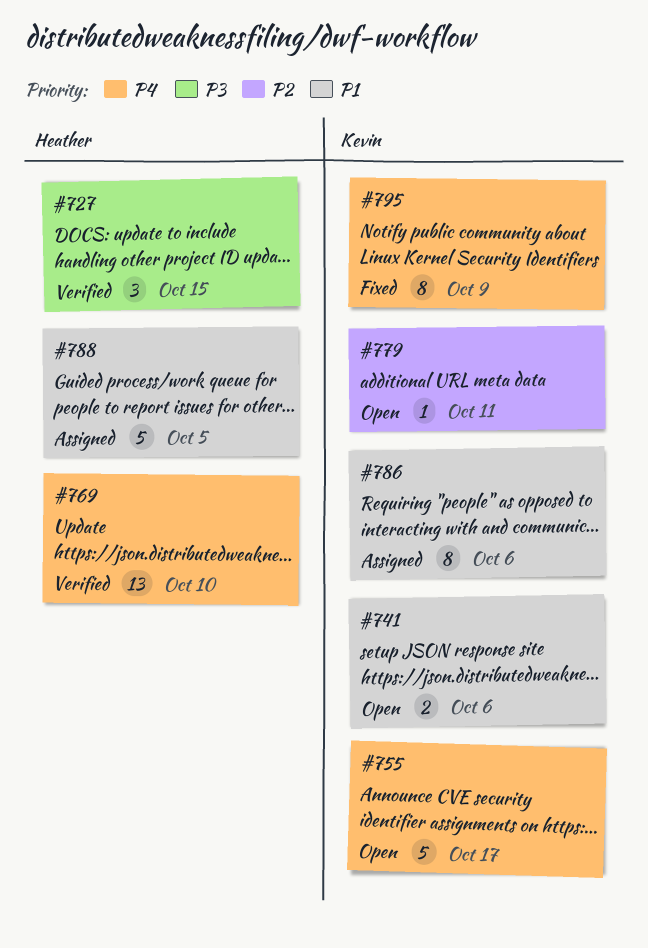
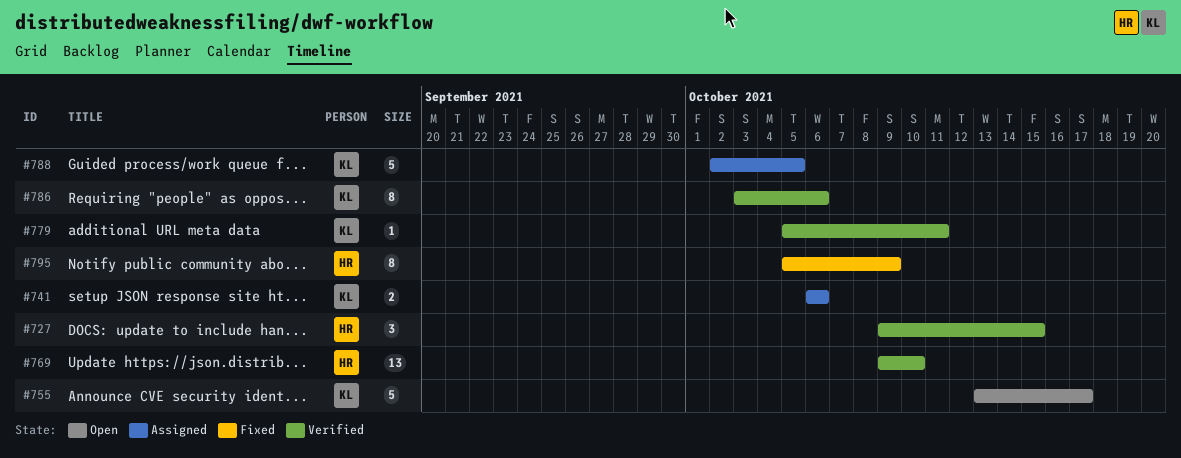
#741, status: Open -> Assigned
#779, status: Open -> Verified
#786, status: Assigned -> Verified
#788, owner: Heather -> Kevin
#795, owner: Kevin -> Heather

